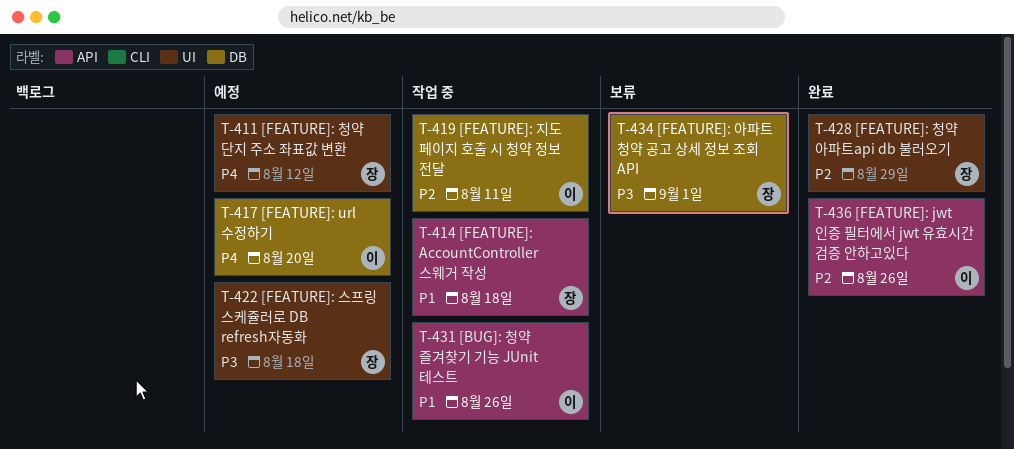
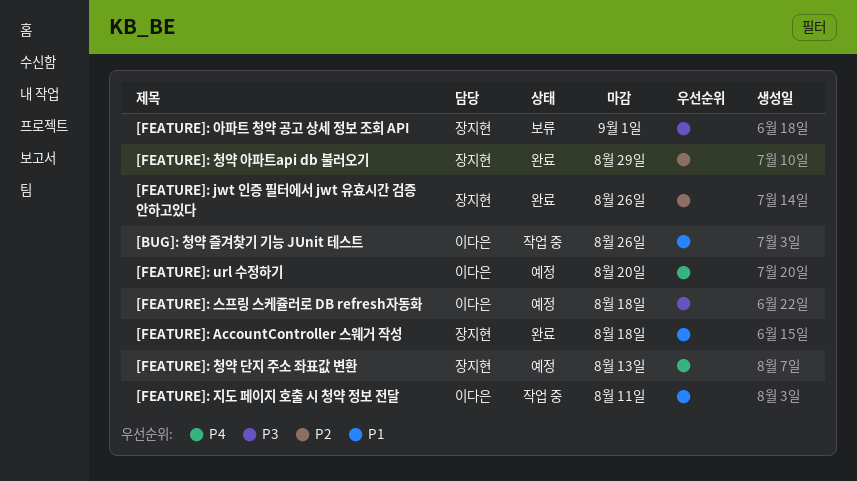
[FEATURE]: AccountController 스웨거 작성, status: 작업 중 -> 완료
[FEATURE]: jwt 인증 필터에서 jwt 유효시간 검증 안하고있다, owner: 이다은 -> 장지현
[FEATURE]: 스프링 스케쥴러로 DB refresh자동화, owner: 장지현 -> 이다은
[FEATURE]: 지도 페이지 호출 시 청약 정보 전달, priority: P2 -> P1
[FEATURE]: 청약 단지 주소 좌표값 변환, due: Aug 12 -> Aug 13

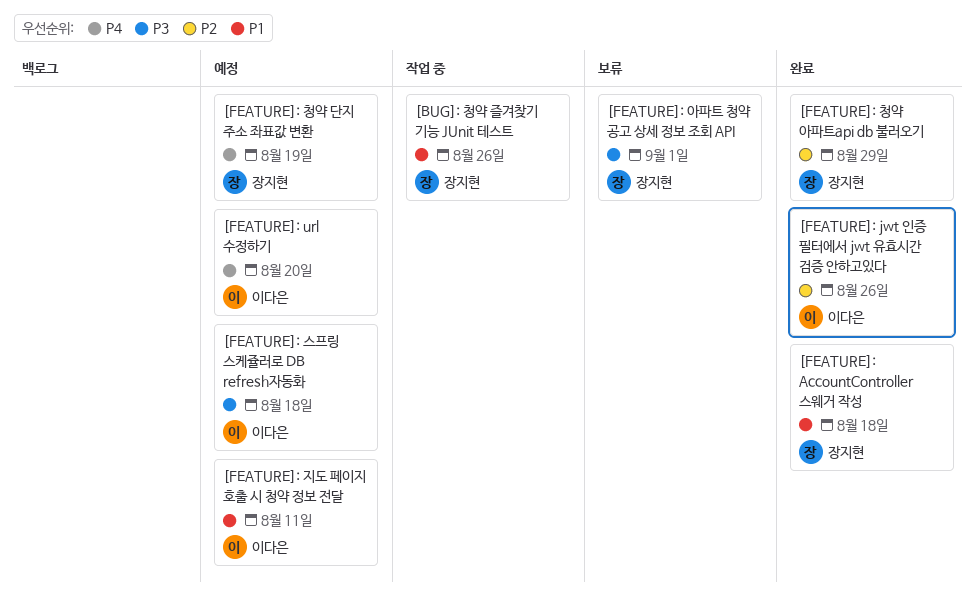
[BUG]: 청약 즐겨찾기 기능 JUnit 테스트, owner: 이다은 -> 장지현
[FEATURE]: jwt 인증 필터에서 jwt 유효시간 검증 안하고있다, owner: 장지현 -> 이다은
[FEATURE]: 지도 페이지 호출 시 청약 정보 전달, status: 작업 중 -> 예정
[FEATURE]: 청약 단지 주소 좌표값 변환, due: Aug 13 -> Aug 19

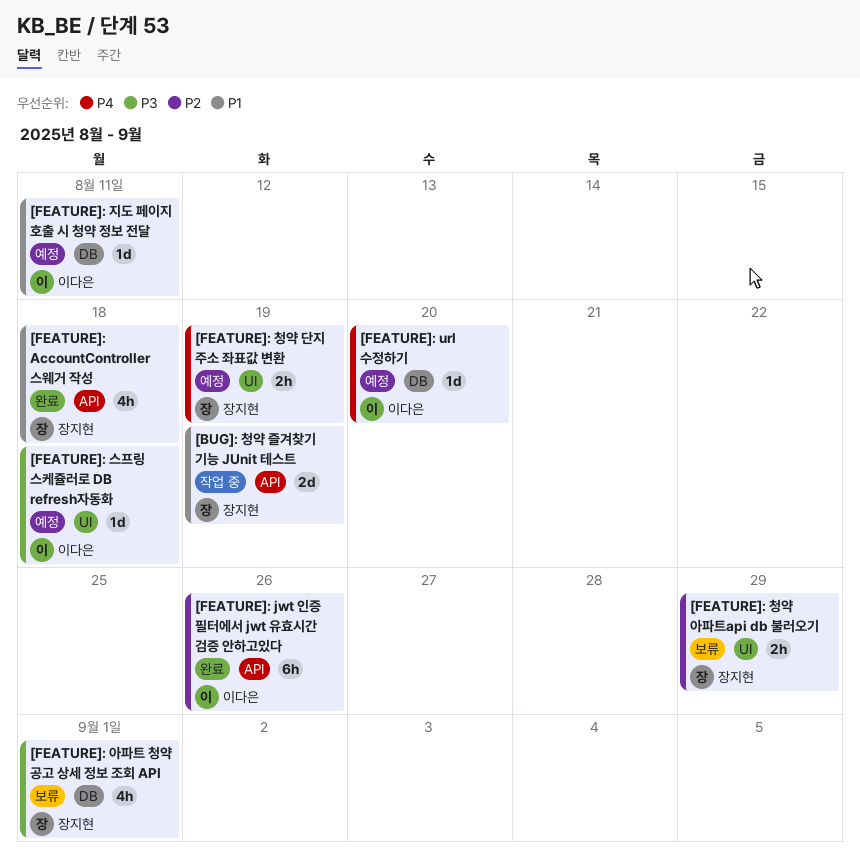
[BUG]: 청약 즐겨찾기 기능 JUnit 테스트, due: Aug 26 -> Aug 19
[FEATURE]: 청약 아파트api db 불러오기, status: 완료 -> 보류

